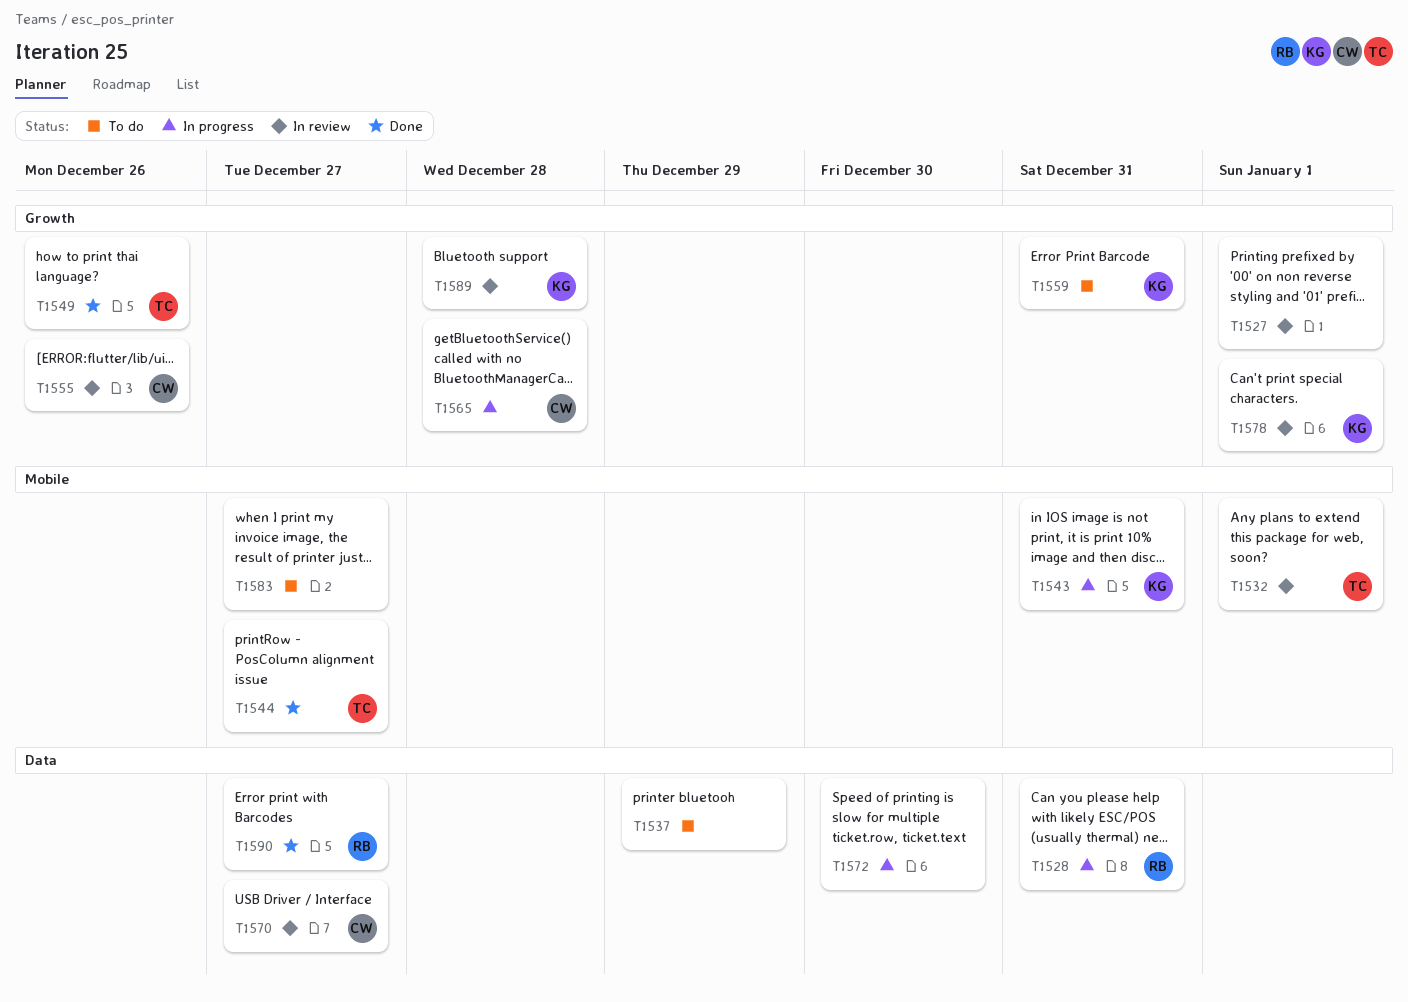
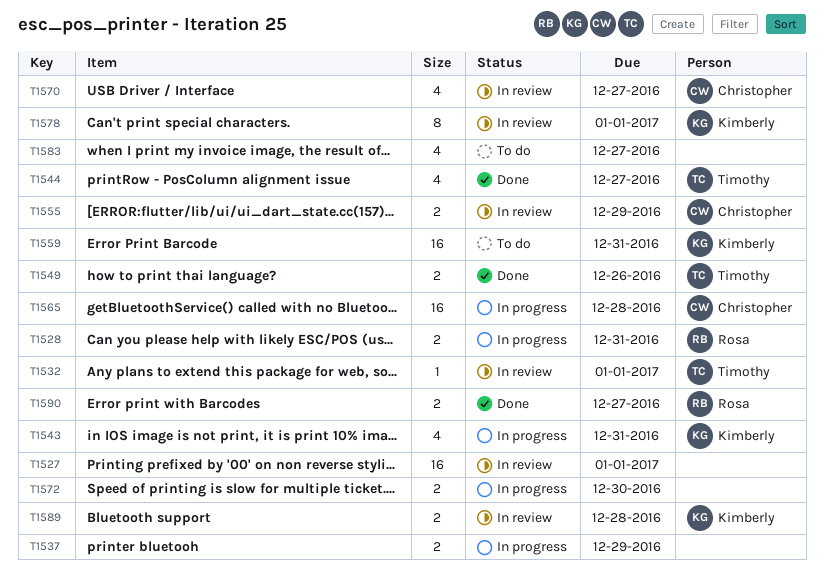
T1537, status: To do -> In progress
T1555, due: Dec 26 -> Dec 29

